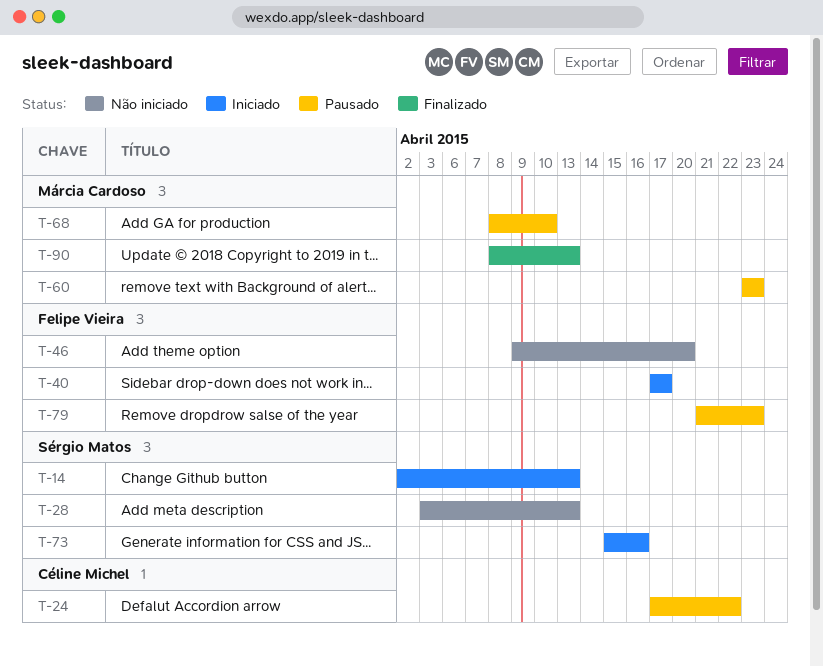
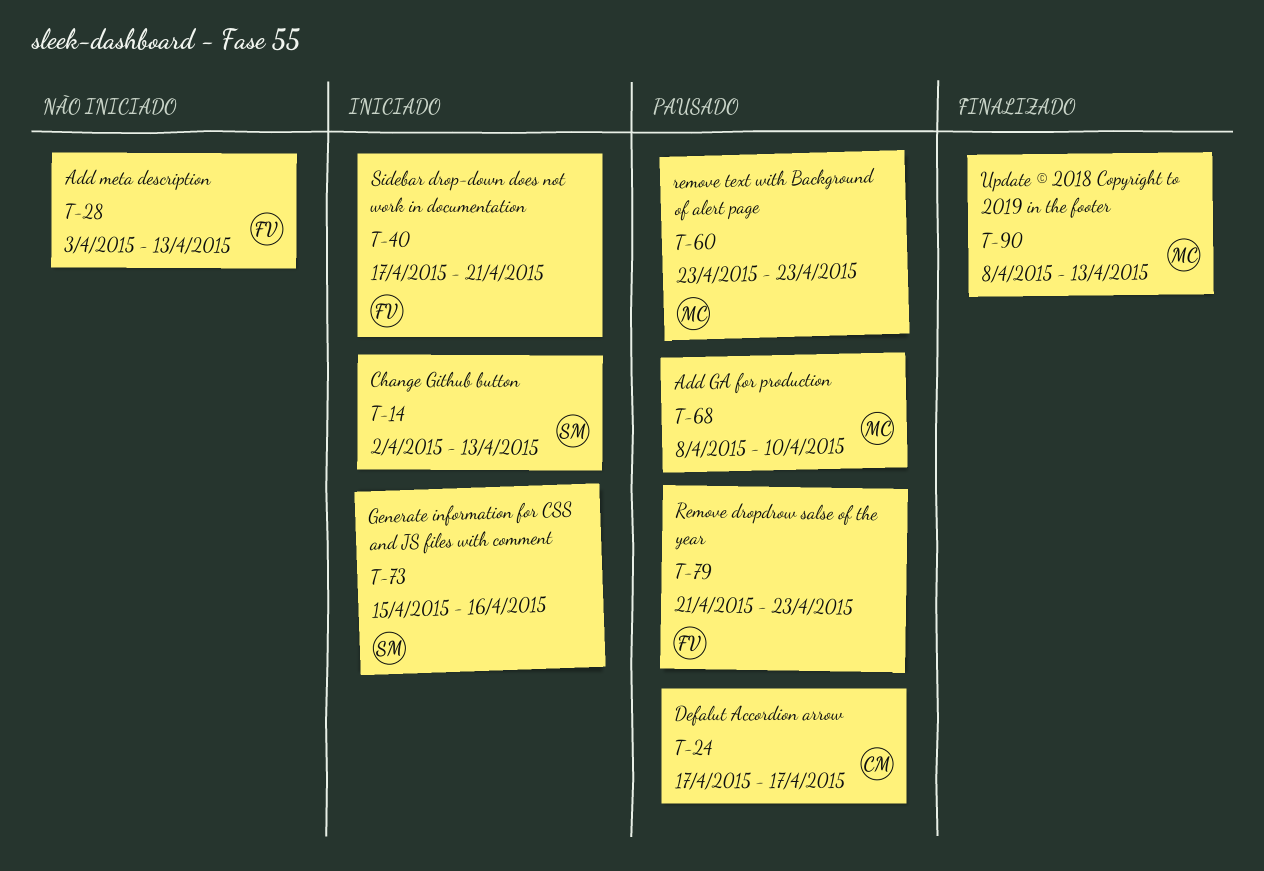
T-24, due: Apr 22 -> Apr 17
T-28, owner: Sérgio Matos -> Felipe Vieira
T-40, due: Apr 17 -> Apr 21
T-46: present -> none

